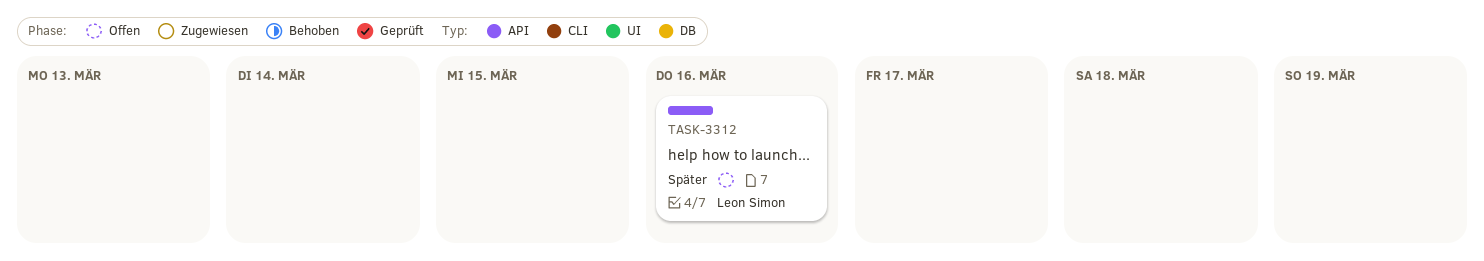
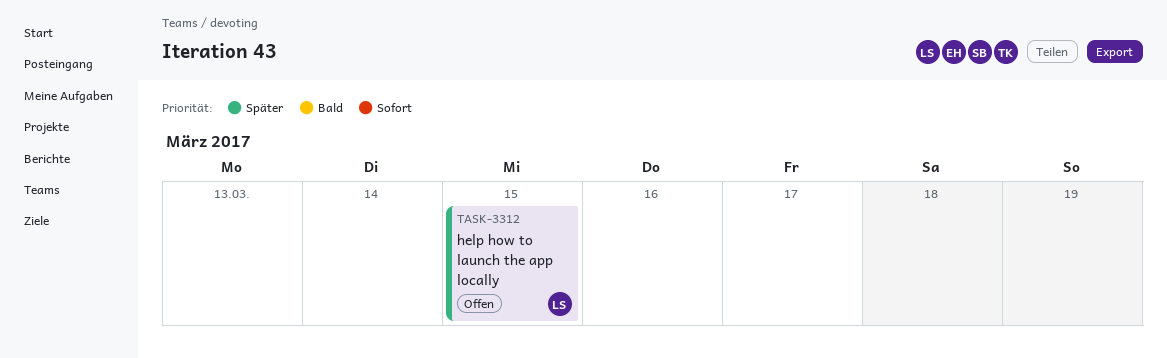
TASK-3312, due: Mar 16 -> Mar 15

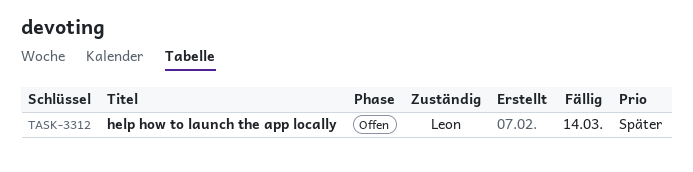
TASK-3312, due: Mar 15 -> Mar 14

